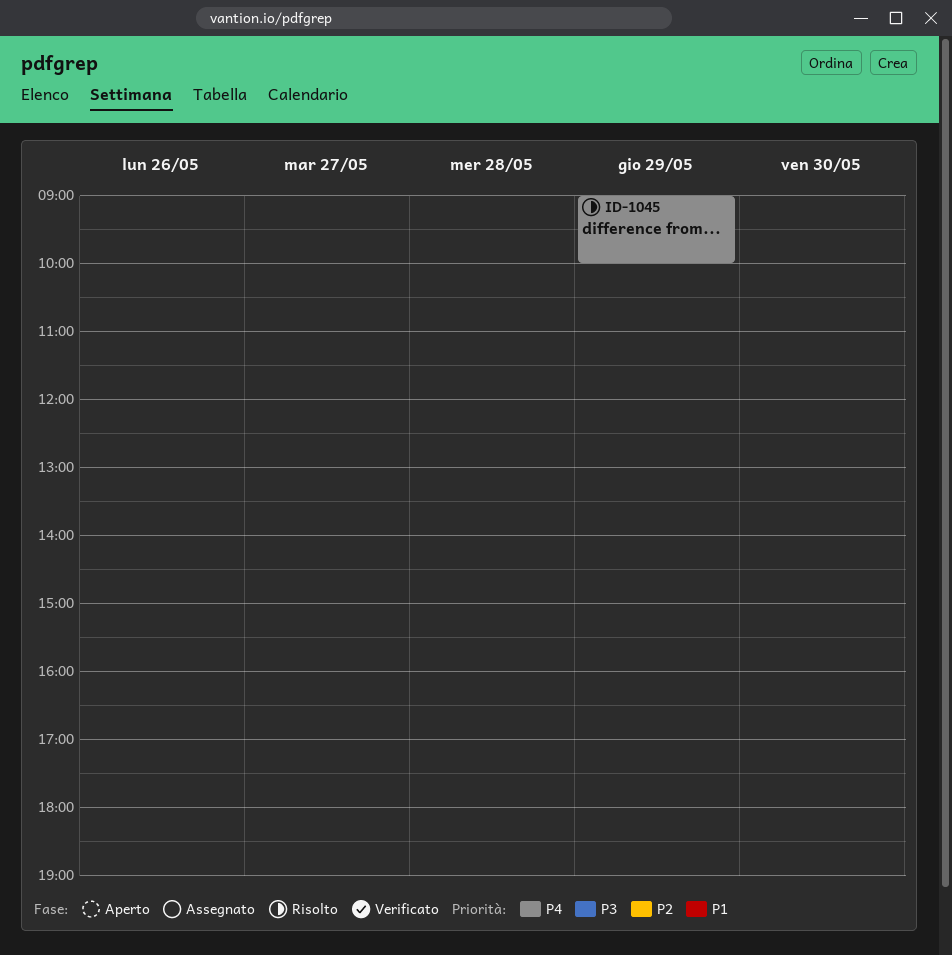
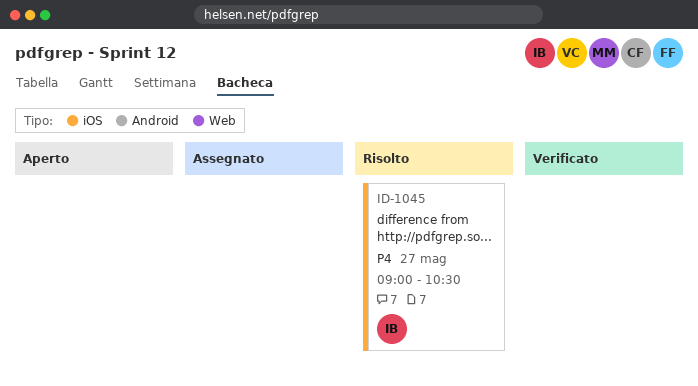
ID-1045, day: May 29 -> May 27
ID-1045, ends: 10:00 -> 10:30

